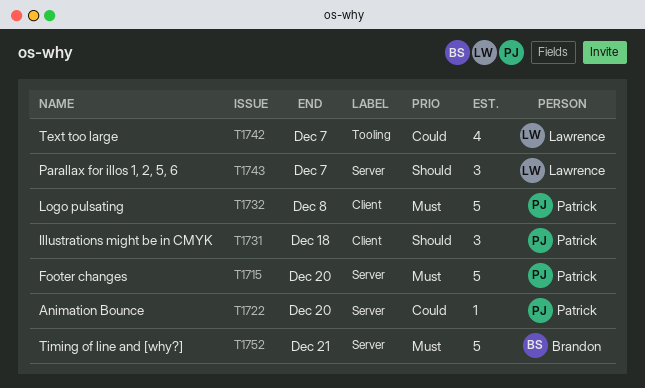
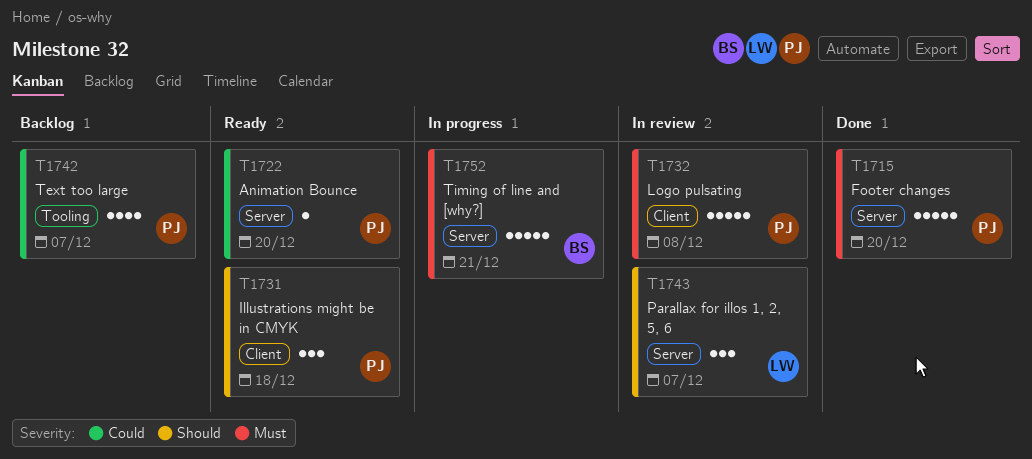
T1742, owner: Lawrence -> Patrick

